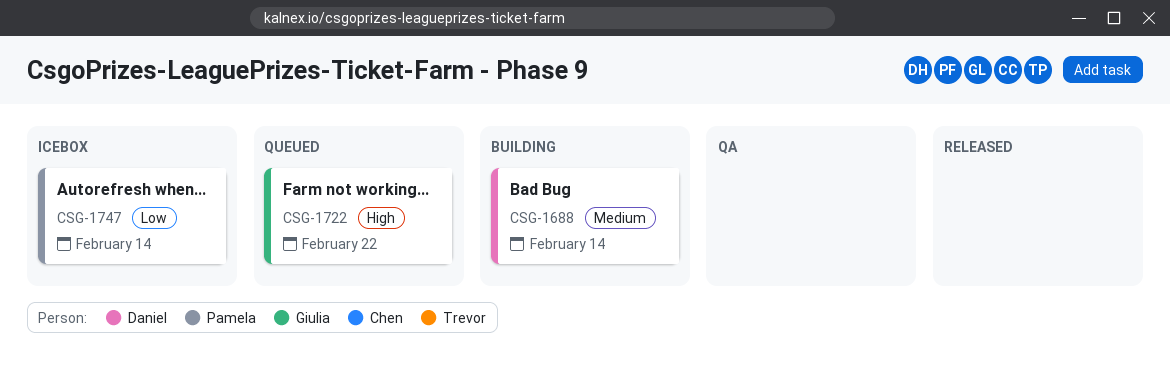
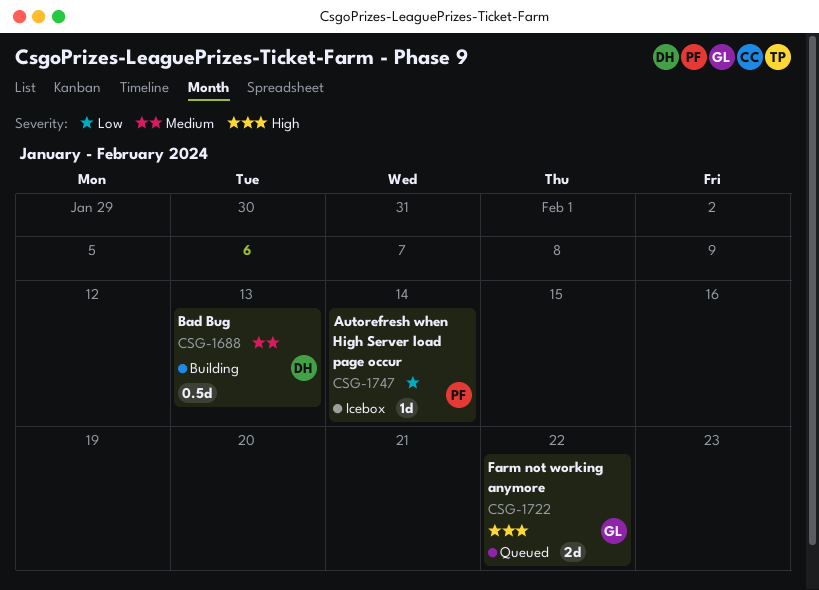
CSG-1688, due: Feb 14 -> Feb 13

